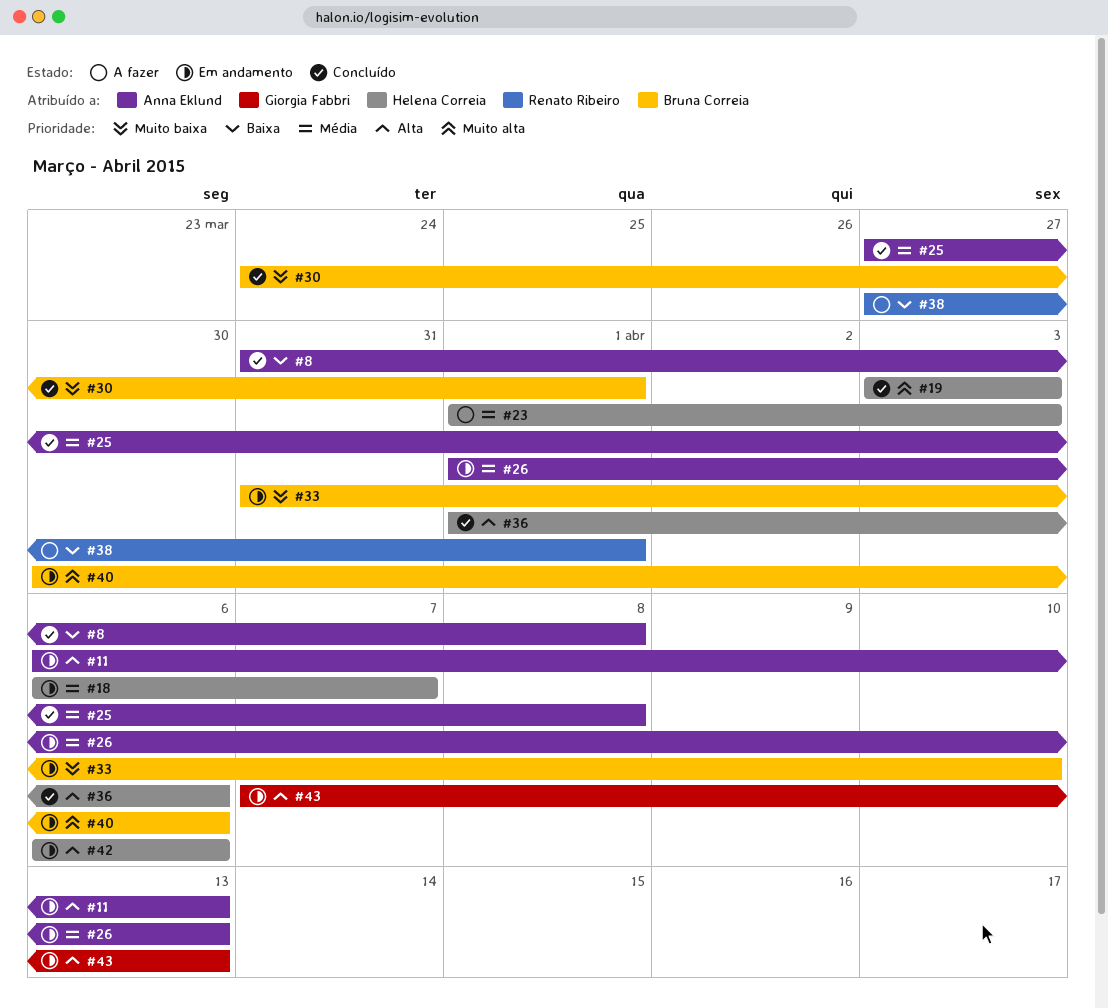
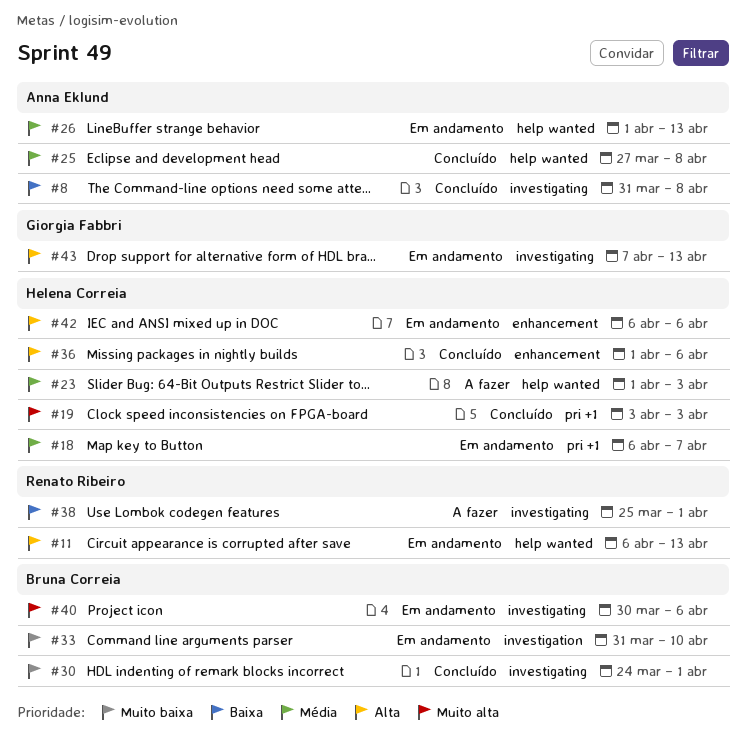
#11, owner: Anna Eklund -> Renato Ribeiro
#38, start: Mar 27 -> Mar 25

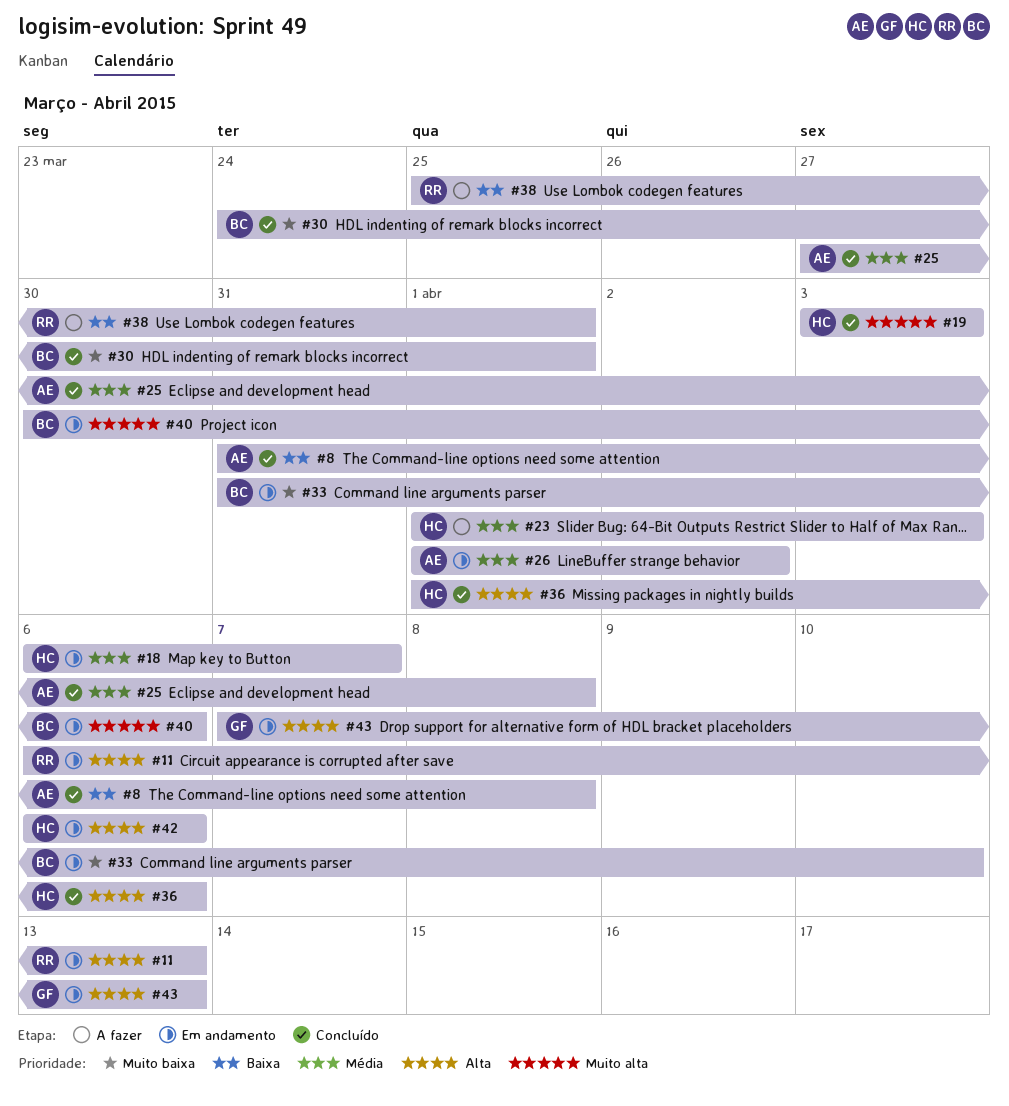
#26, due: Apr 13 -> Apr 2

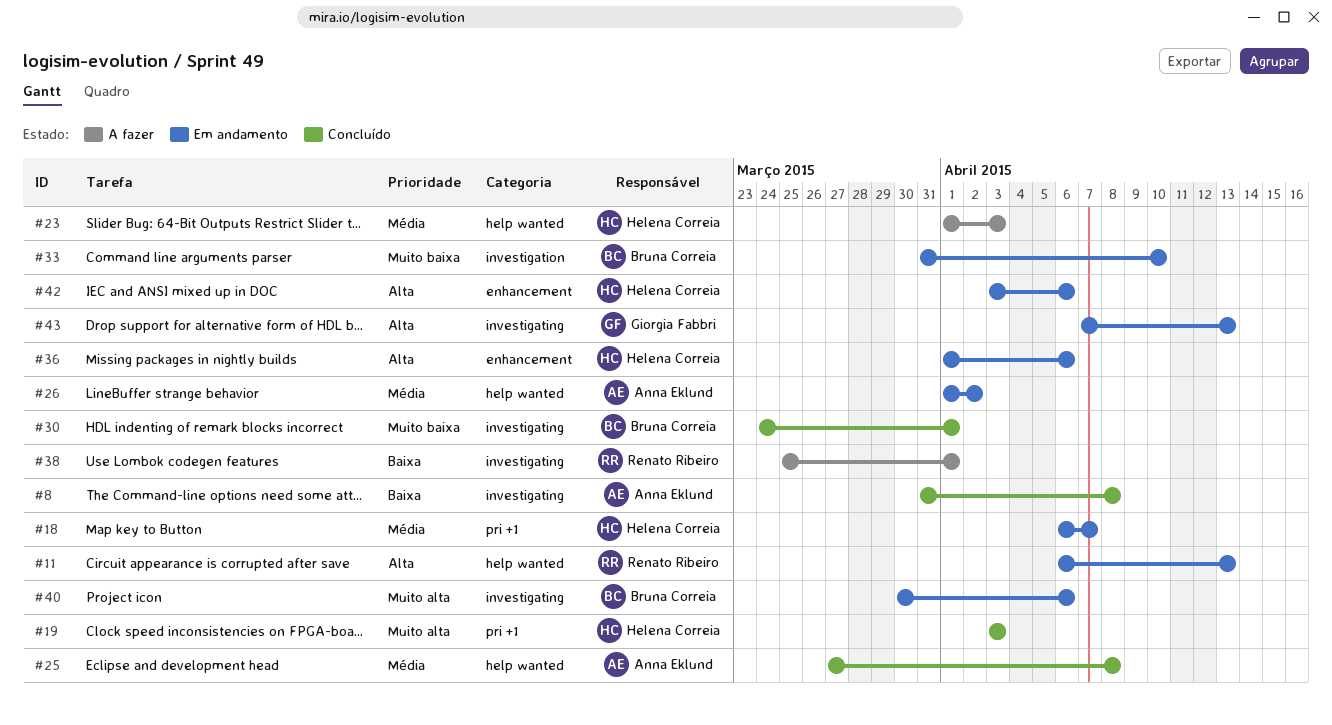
#36, status: Concluído -> Em andamento
#42, start: Apr 6 -> Apr 3

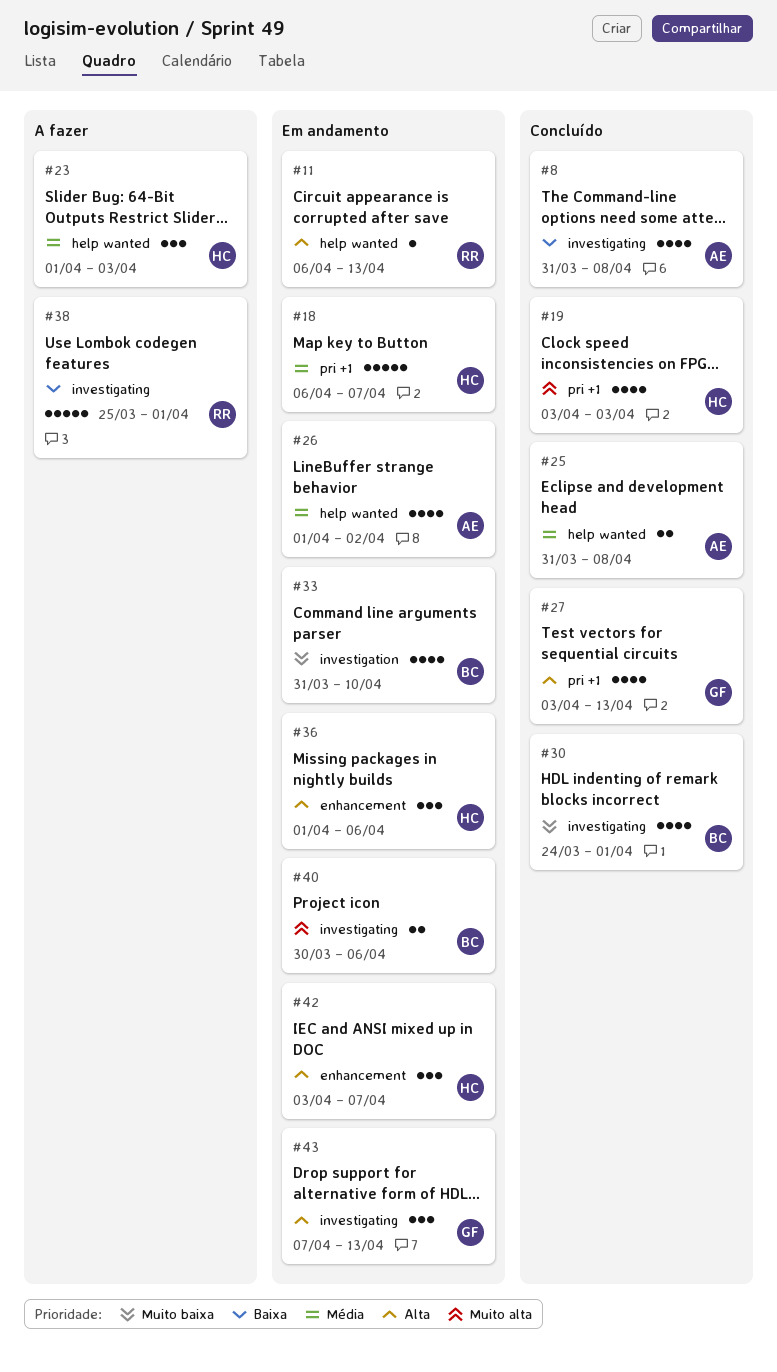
#25, start: Mar 27 -> Mar 31
#27: none -> present
#42, due: Apr 6 -> Apr 7

